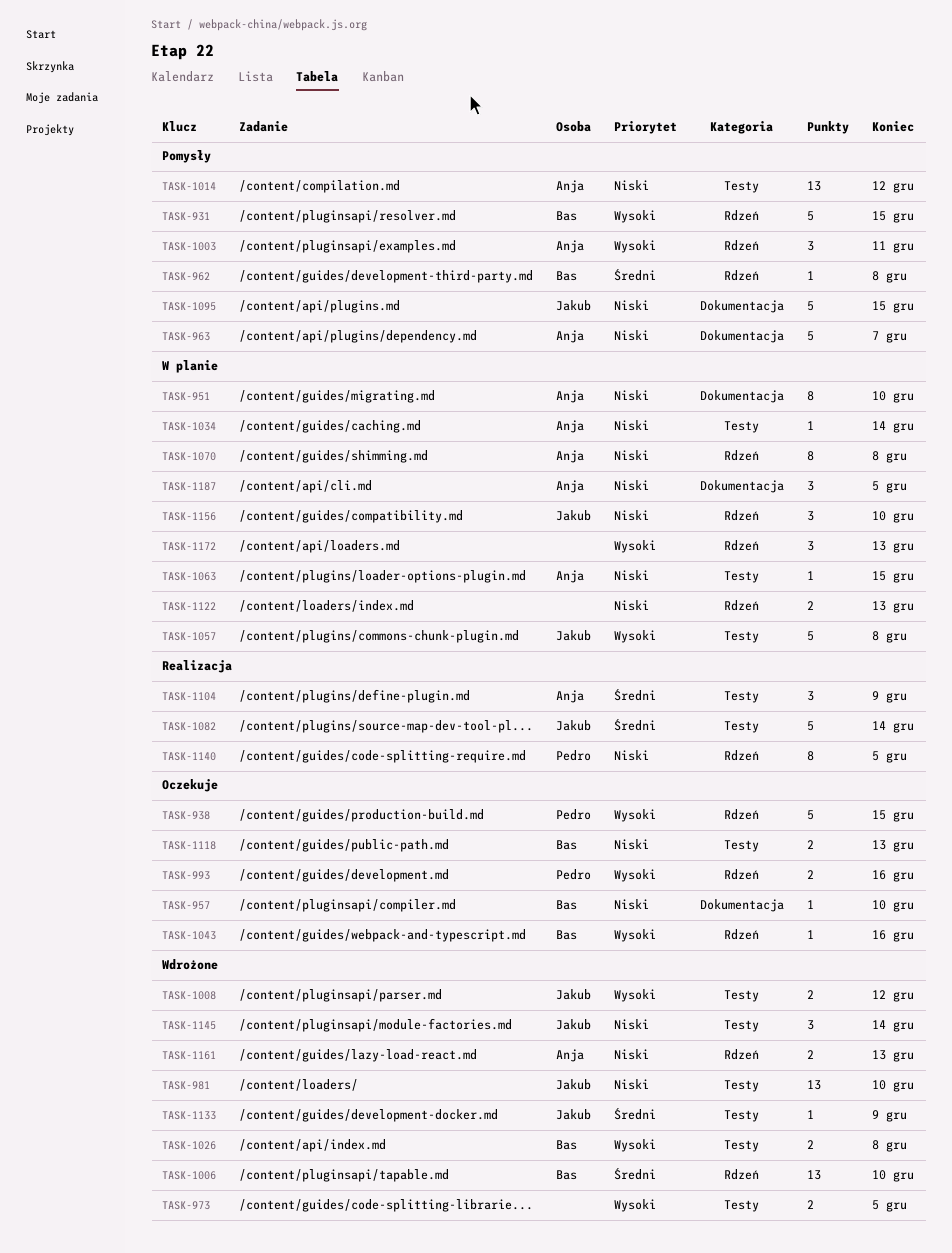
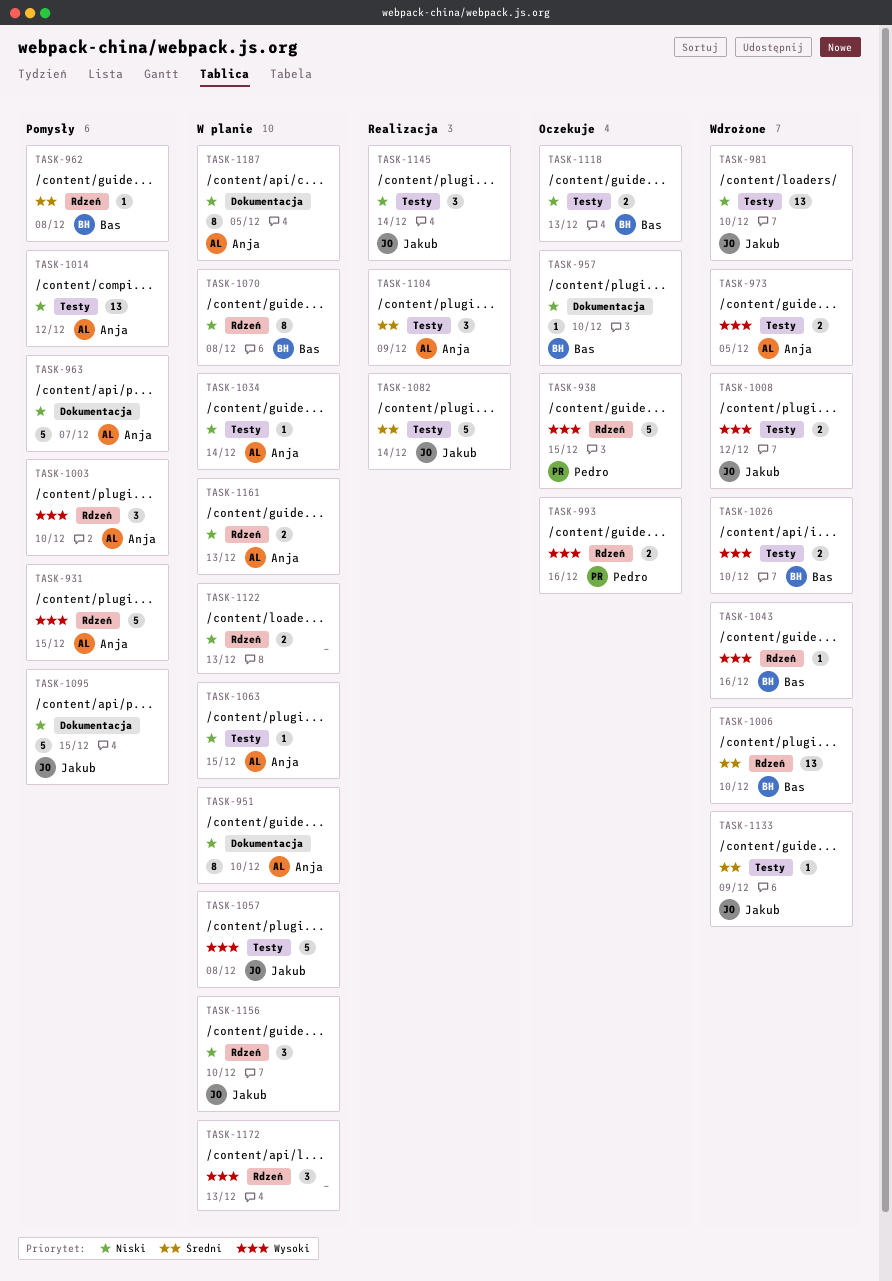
TASK-931, owner: Bas -> Anja
TASK-973, owner: none -> Anja
TASK-1003, due: Dec 11 -> Dec 10
TASK-1026, due: Dec 8 -> Dec 10
TASK-1043, status: Oczekuje -> Wdrożone
TASK-1070, owner: Anja -> Bas
TASK-1140: present -> none
TASK-1145, status: Wdrożone -> Realizacja
TASK-1161, status: Wdrożone -> W planie
TASK-1187, estimate: 3 -> 8

